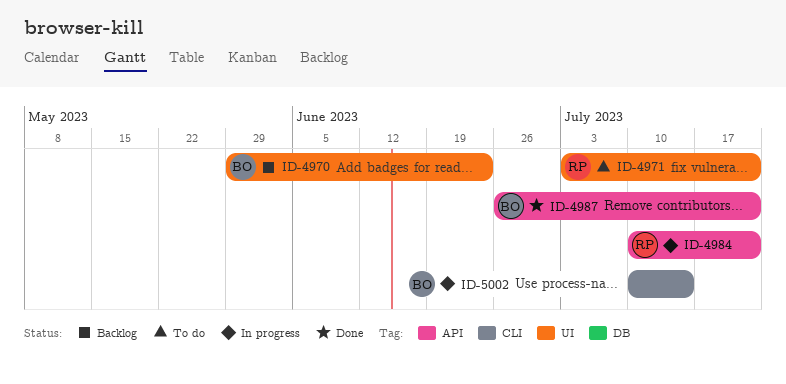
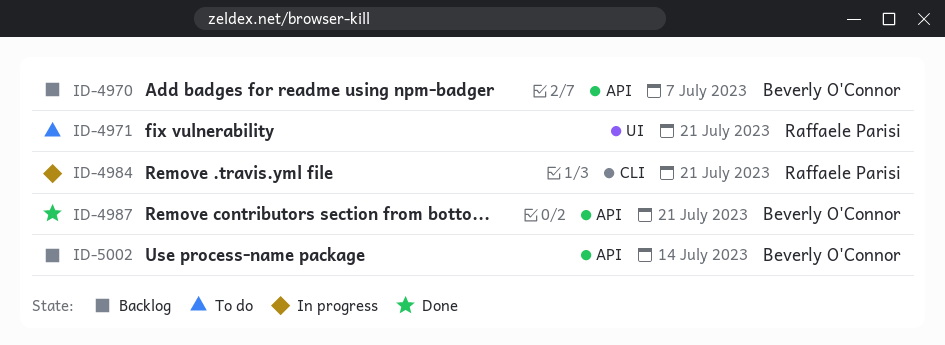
ID-4970, label: UI -> API
ID-4970, due: Jun 23 -> Jul 7
ID-4984, label: API -> CLI
ID-5002, status: In progress -> Backlog
ID-5002, label: CLI -> API

